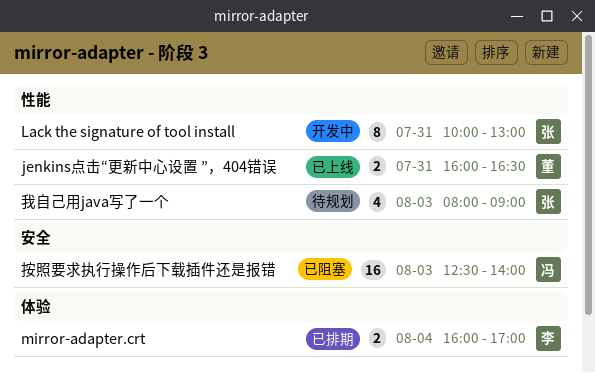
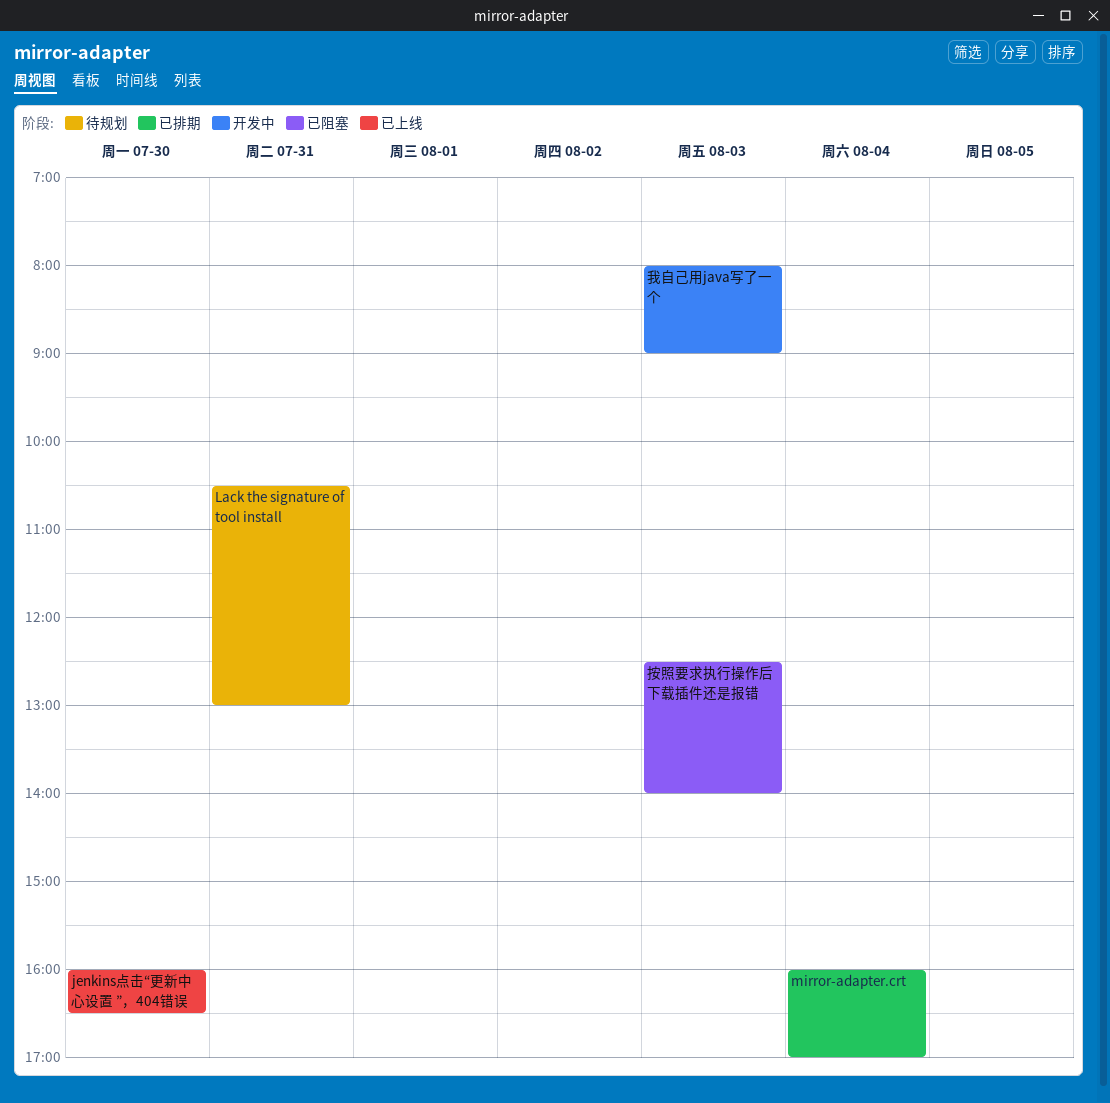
jenkins点击“更新中心设置 ”，404错误, day: Jul 31 -> Jul 30
Lack the signature of tool install, status: 开发中 -> 待规划
Lack the signature of tool install, begins: 10:00 -> 10:30
我自己用java写了一个, status: 待规划 -> 开发中

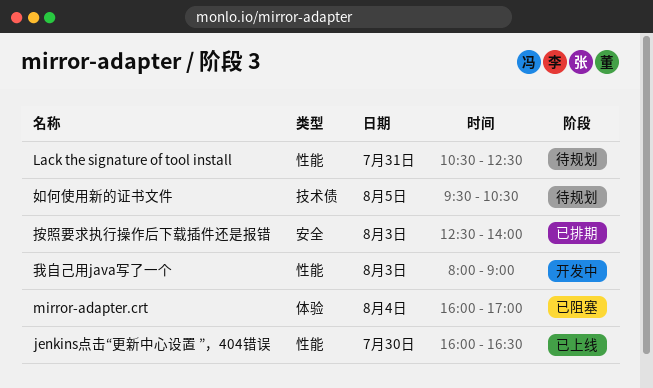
Lack the signature of tool install, ends: 13:00 -> 12:30
mirror-adapter.crt, status: 已排期 -> 已阻塞
如何使用新的证书文件: none -> present
按照要求执行操作后下载插件还是报错, status: 已阻塞 -> 已排期

